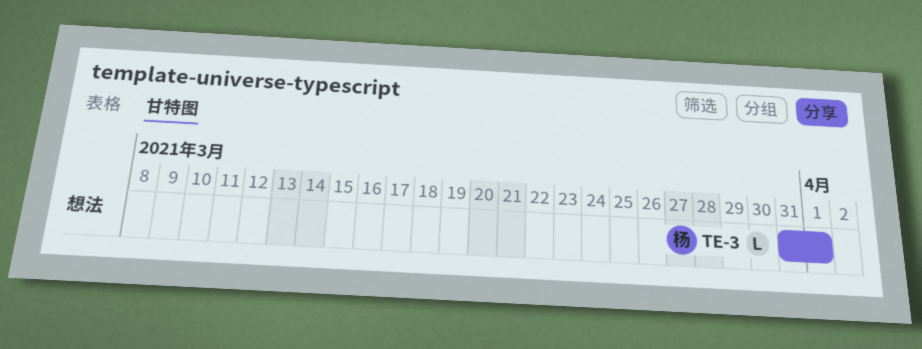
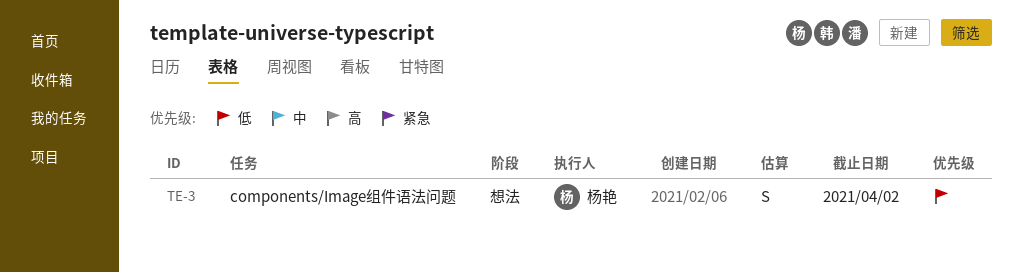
TE-3, estimate: L -> S
TE-3, due: Apr 1 -> Apr 2

